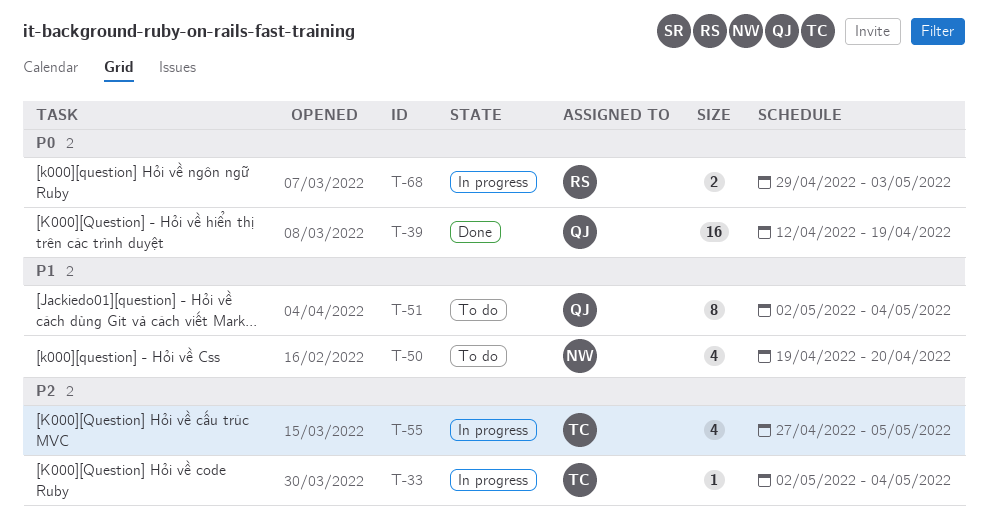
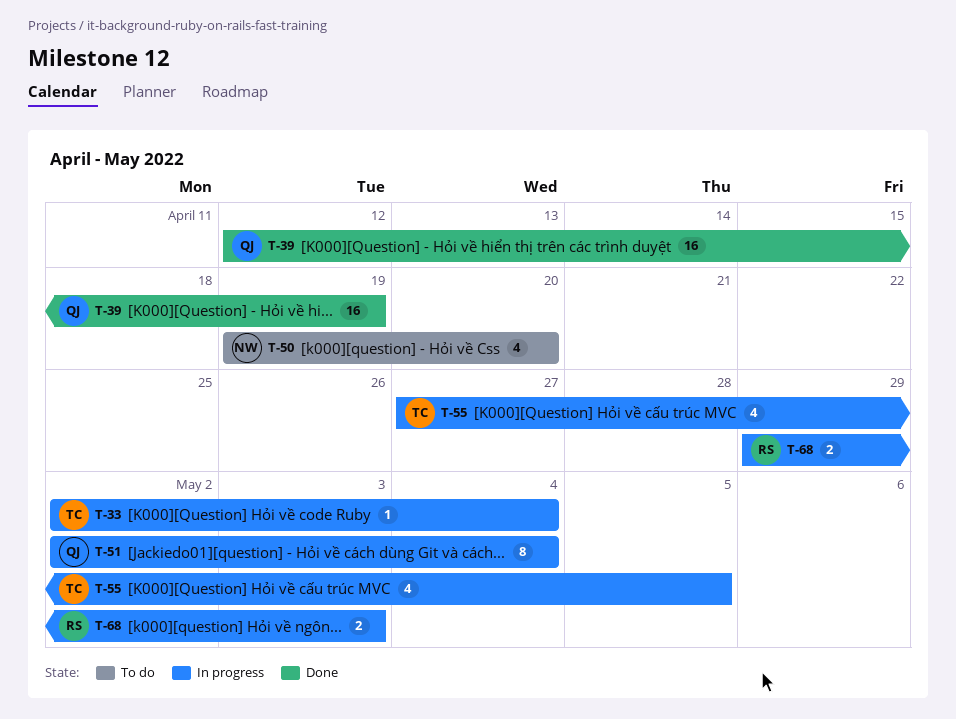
T-51, status: To do -> In progress

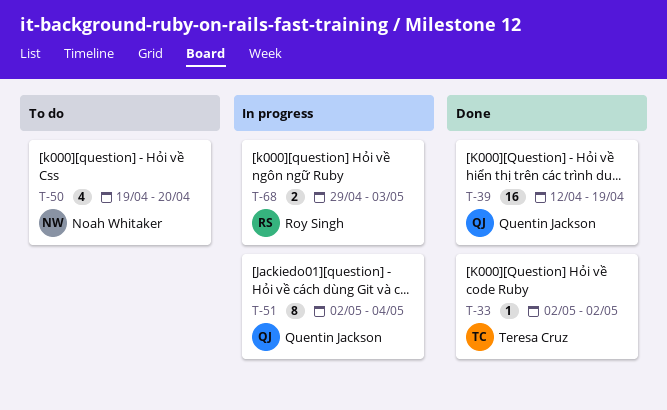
T-33, status: In progress -> Done
T-33, due: May 4 -> May 2
T-55: present -> none

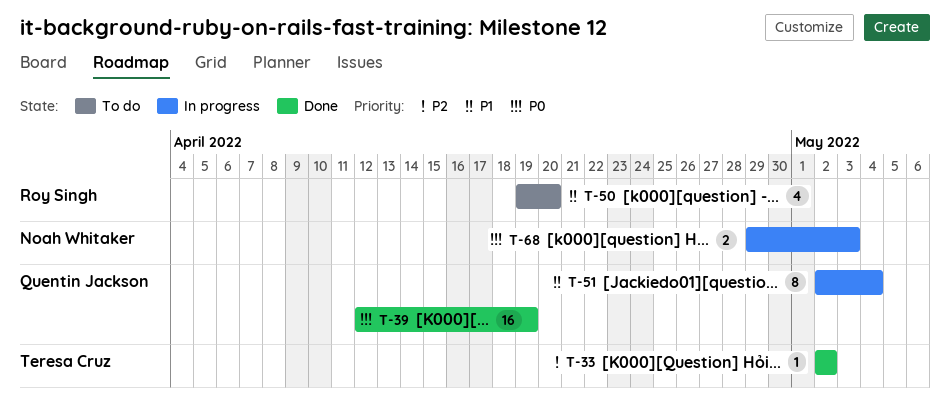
T-50, owner: Noah Whitaker -> Roy Singh
T-68, owner: Roy Singh -> Noah Whitaker

